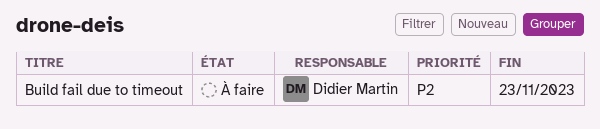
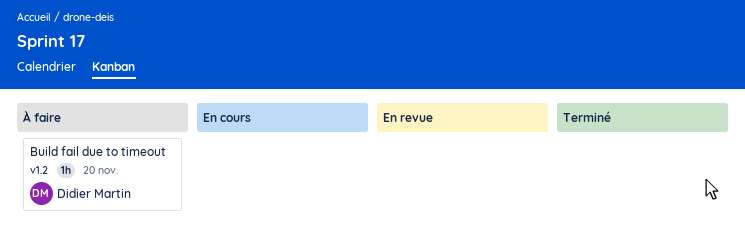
Build fail due to timeout, due: Nov 23 -> Nov 20

